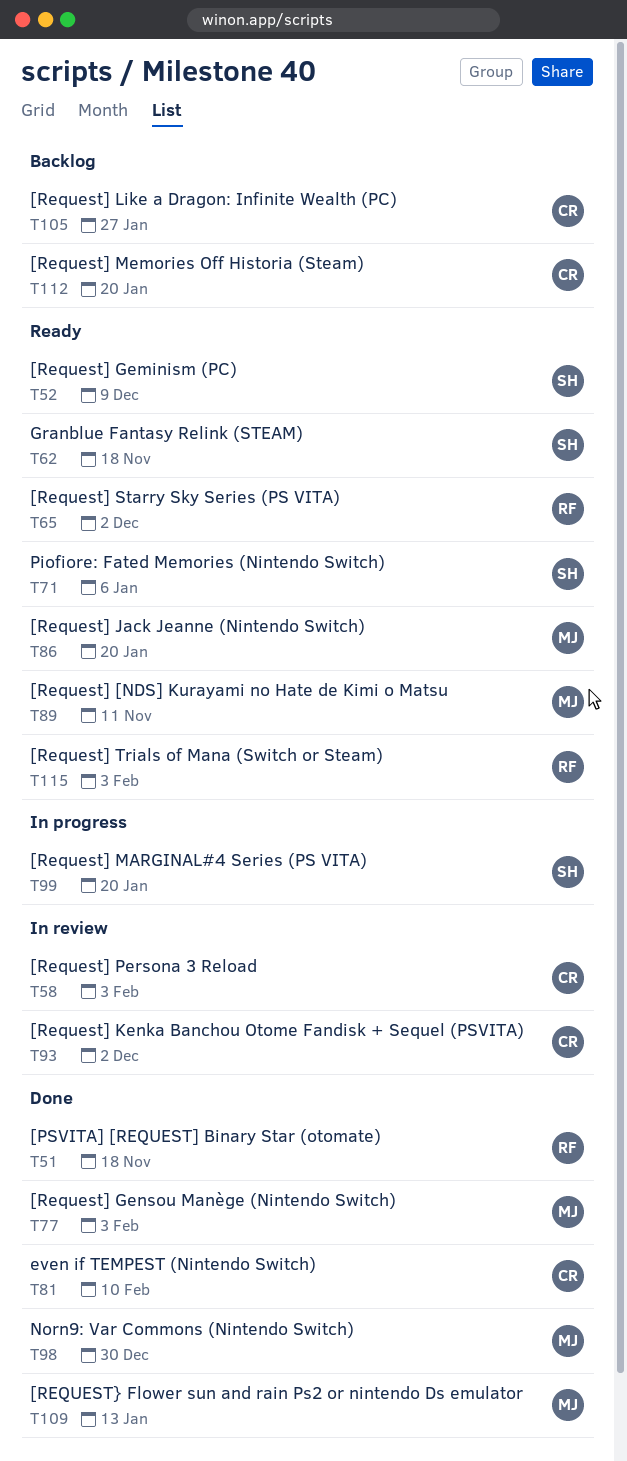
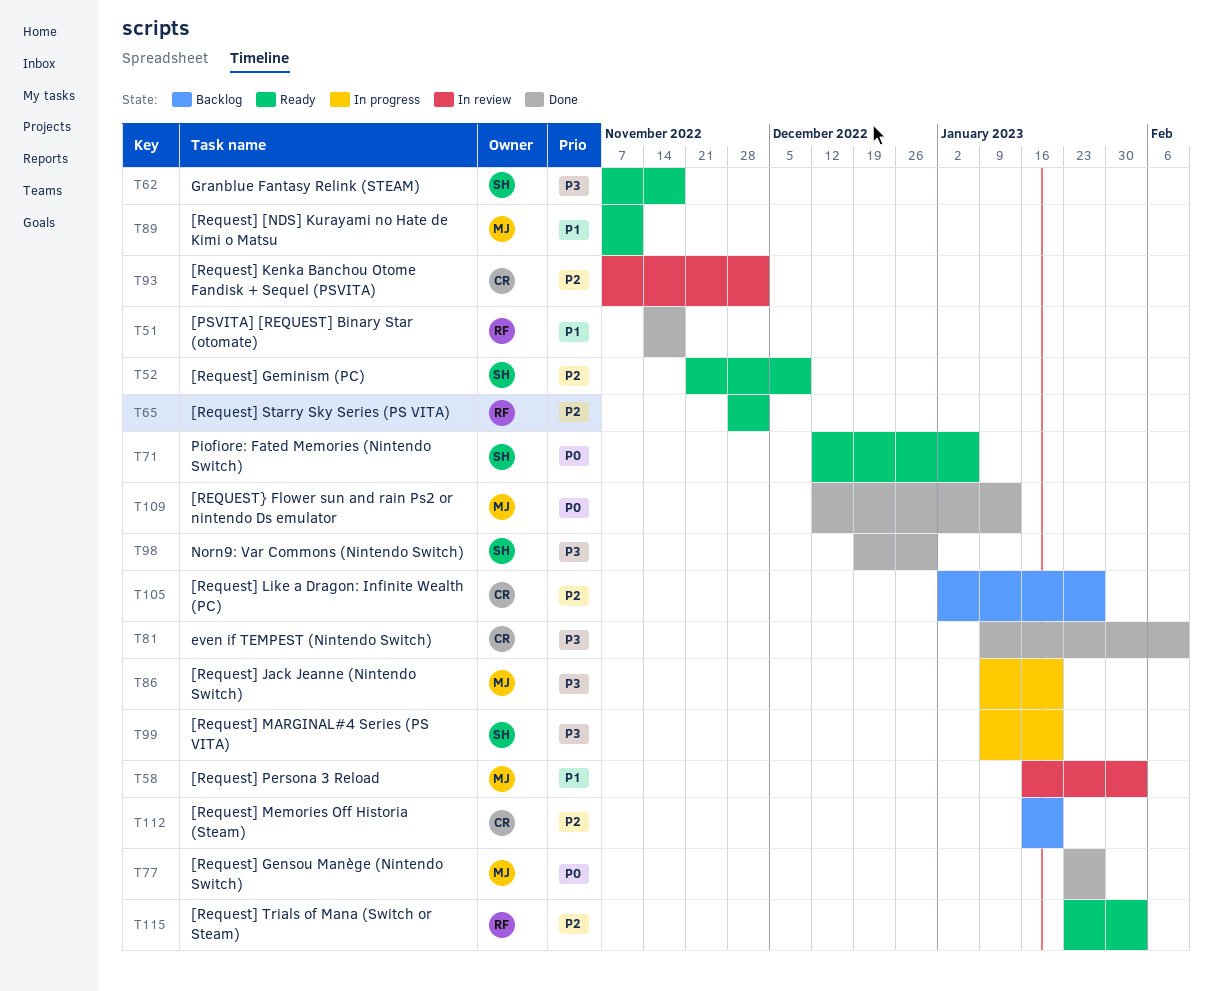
T58, owner: CR -> MJ
T77, due: Feb 3 -> Jan 27
T86, status: Ready -> In progress
T98, owner: MJ -> SH

